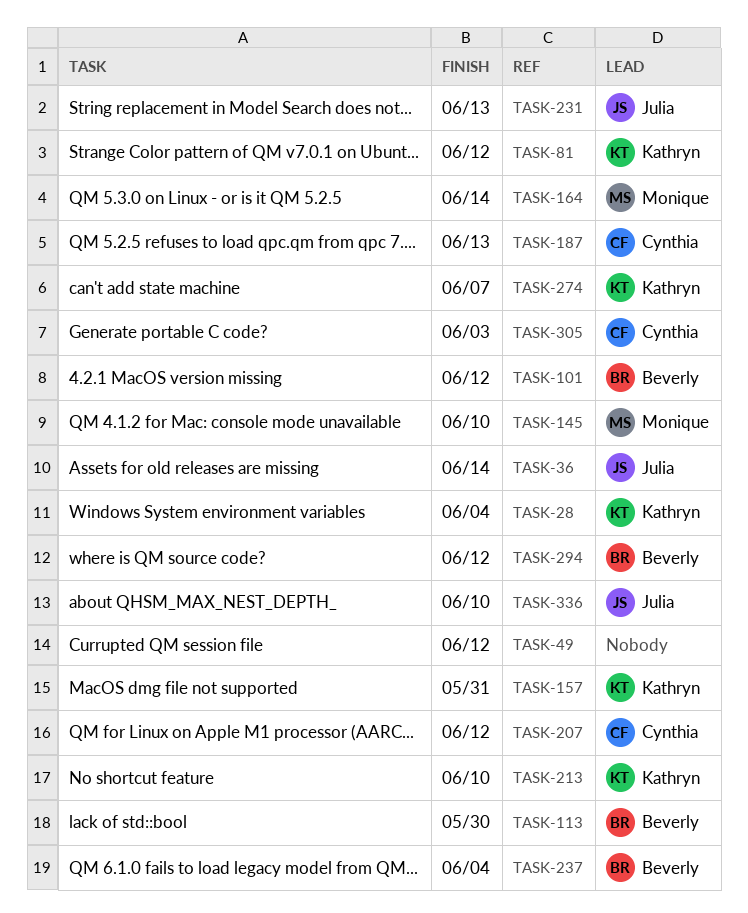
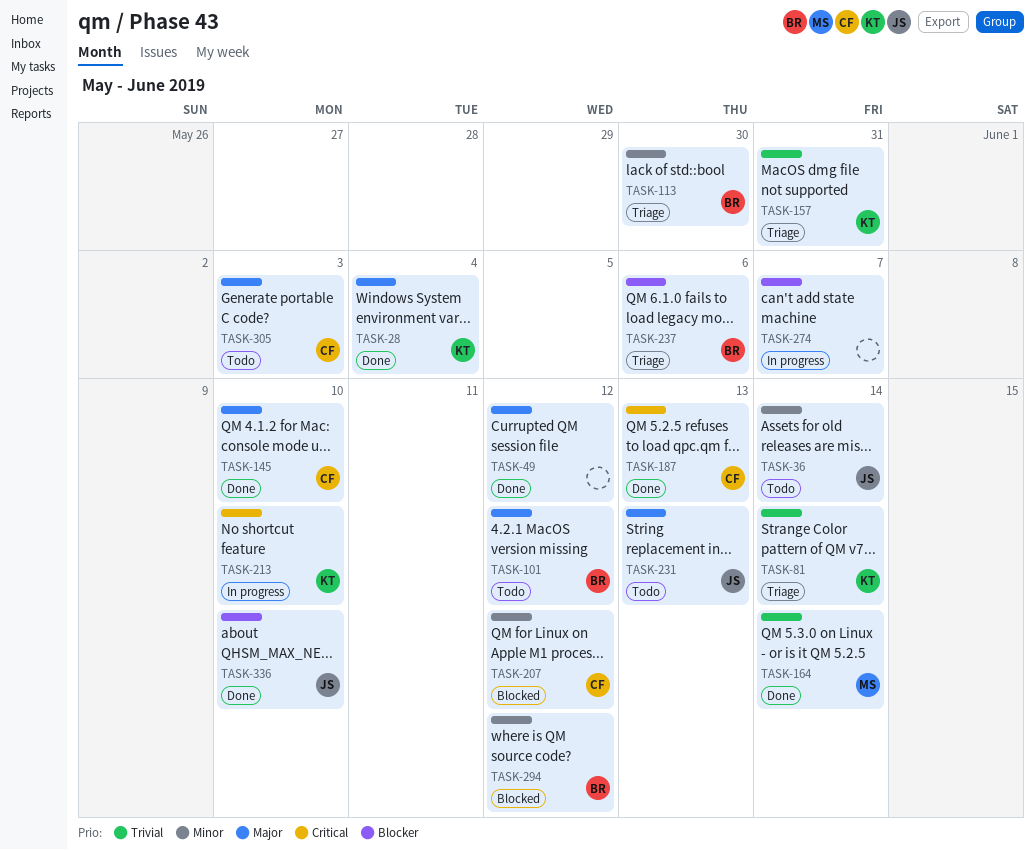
TASK-81, due: Jun 12 -> Jun 14
TASK-145, owner: Monique -> Cynthia
TASK-237, due: Jun 4 -> Jun 6
TASK-274, owner: Kathryn -> none

